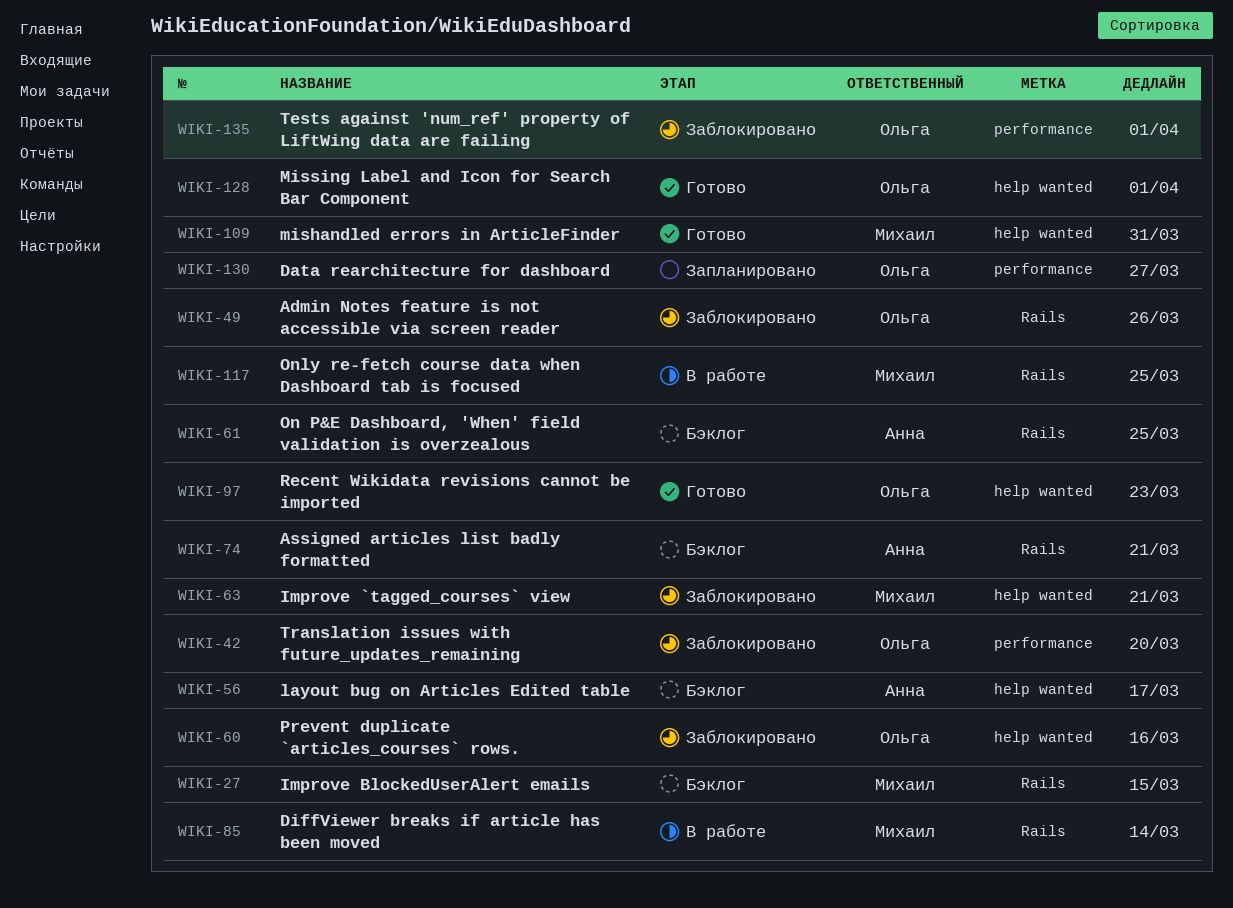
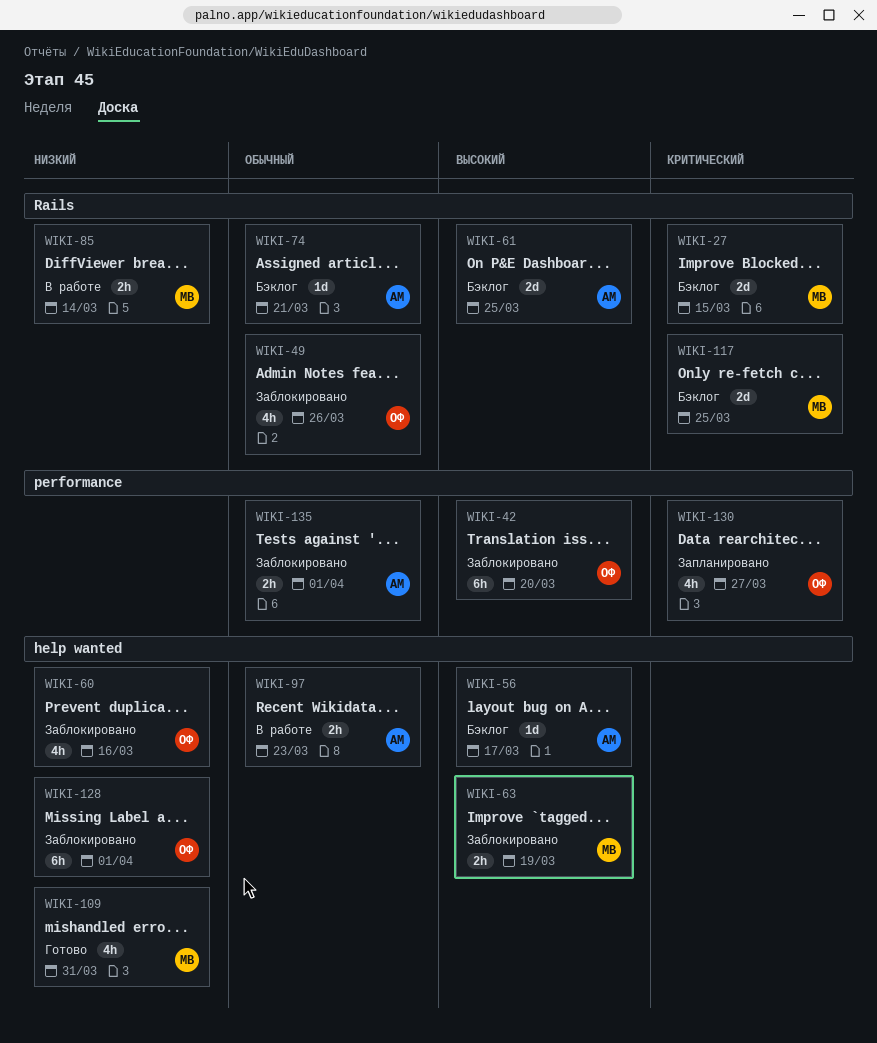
WIKI-63, due: Mar 21 -> Mar 19
WIKI-97, status: Готово -> В работе
WIKI-97, owner: Ольга -> Анна
WIKI-117, status: В работе -> Бэклог
WIKI-128, status: Готово -> Заблокировано
WIKI-135, owner: Ольга -> Анна

